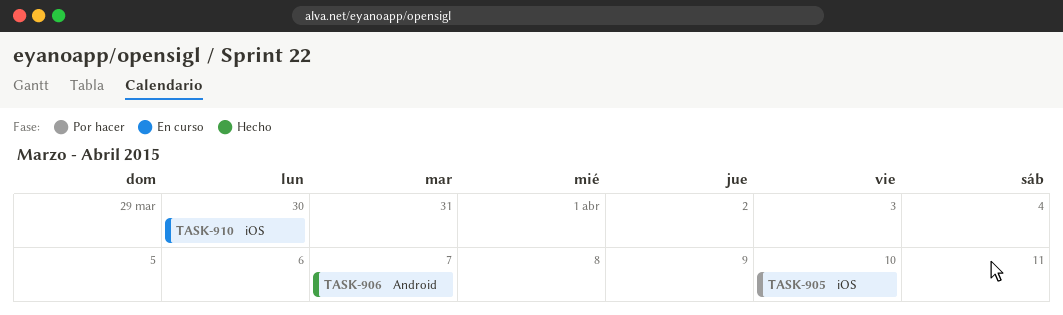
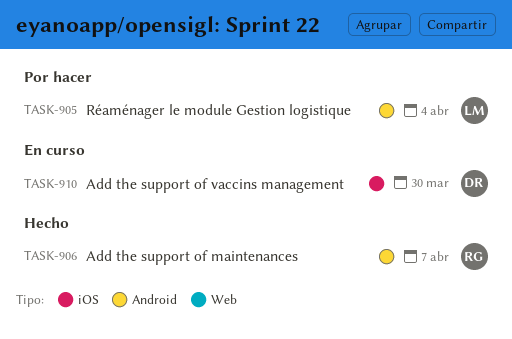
TASK-905, label: iOS -> Android
TASK-905, due: Apr 10 -> Apr 4

